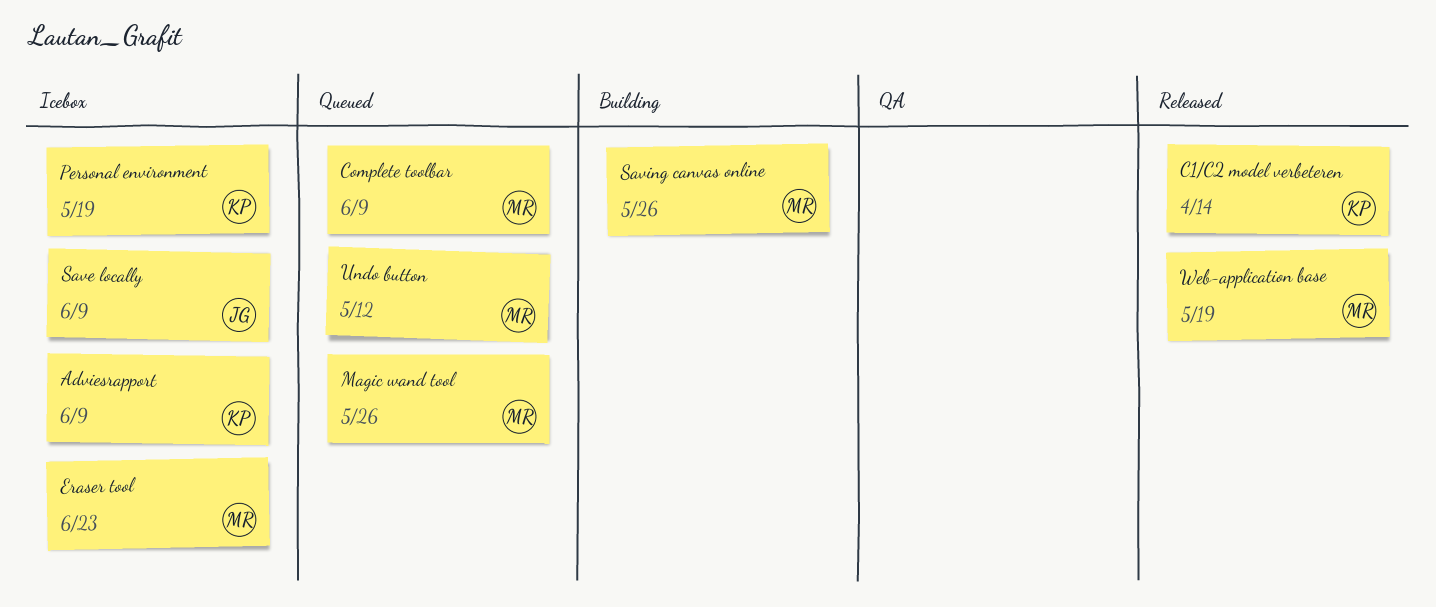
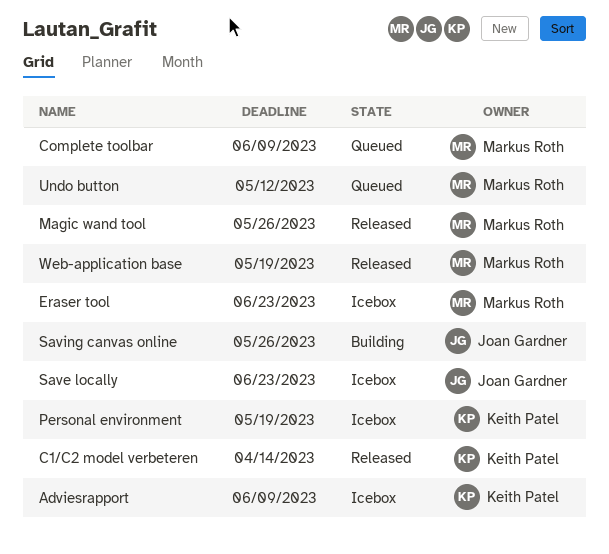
Magic wand tool, status: Queued -> Released
Save locally, due: Jun 9 -> Jun 23
Saving canvas online, owner: Markus Roth -> Joan Gardner

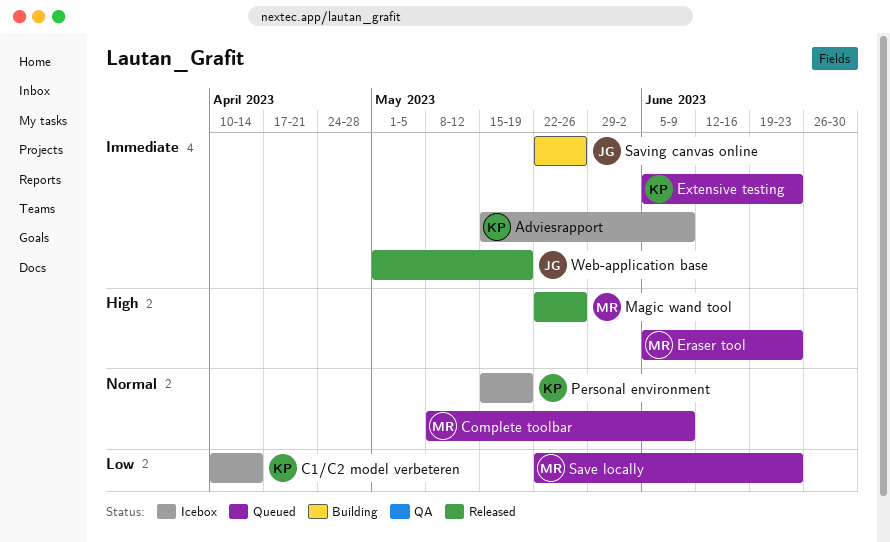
C1/C2 model verbeteren, status: Released -> Icebox
Eraser tool, status: Icebox -> Queued
Extensive testing: none -> present
Save locally, status: Icebox -> Queued
Save locally, owner: Joan Gardner -> Markus Roth
Undo button: present -> none
Web-application base, owner: Markus Roth -> Joan Gardner

